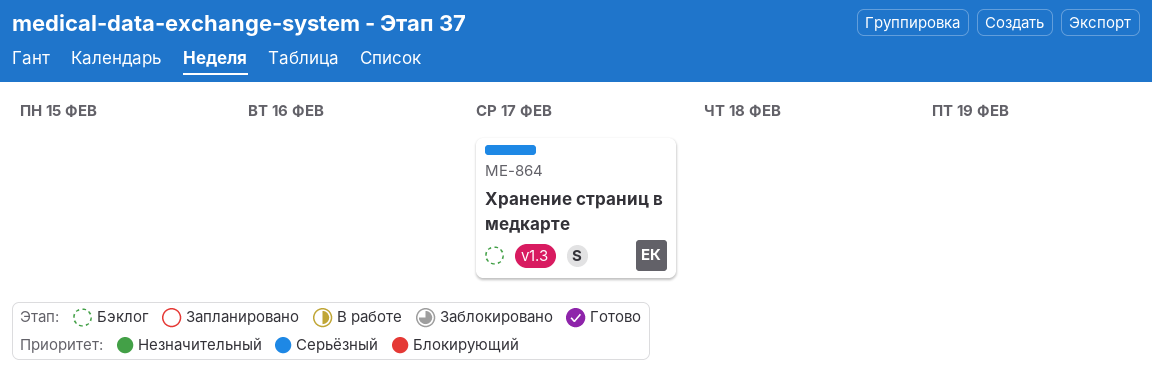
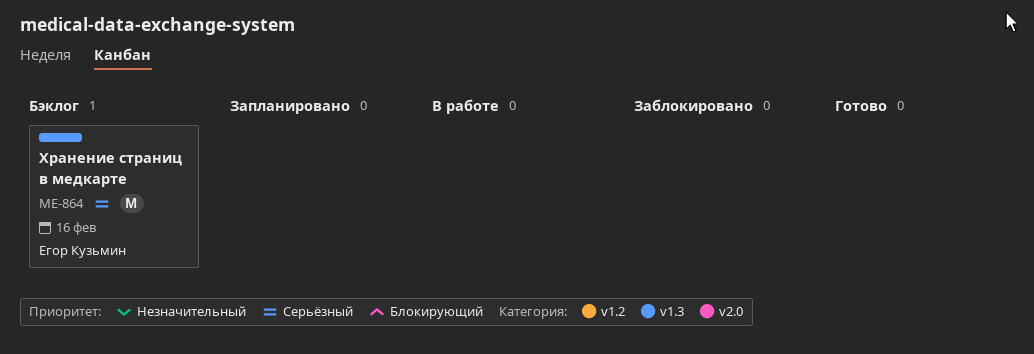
ME-864, estimate: S -> M
ME-864, due: Feb 17 -> Feb 16

